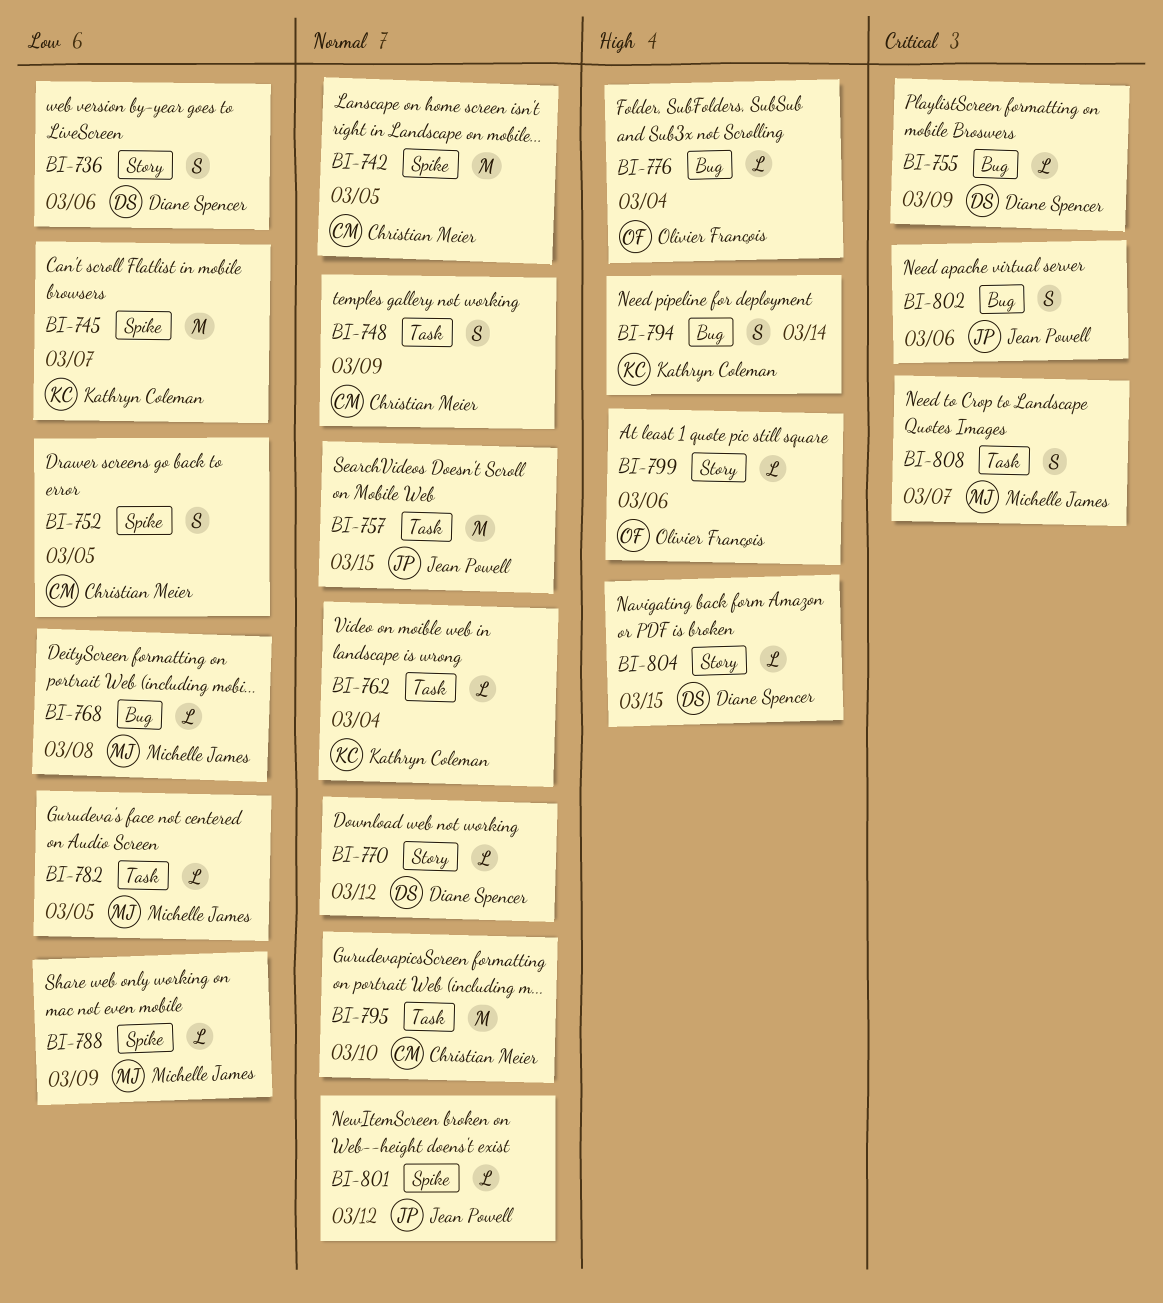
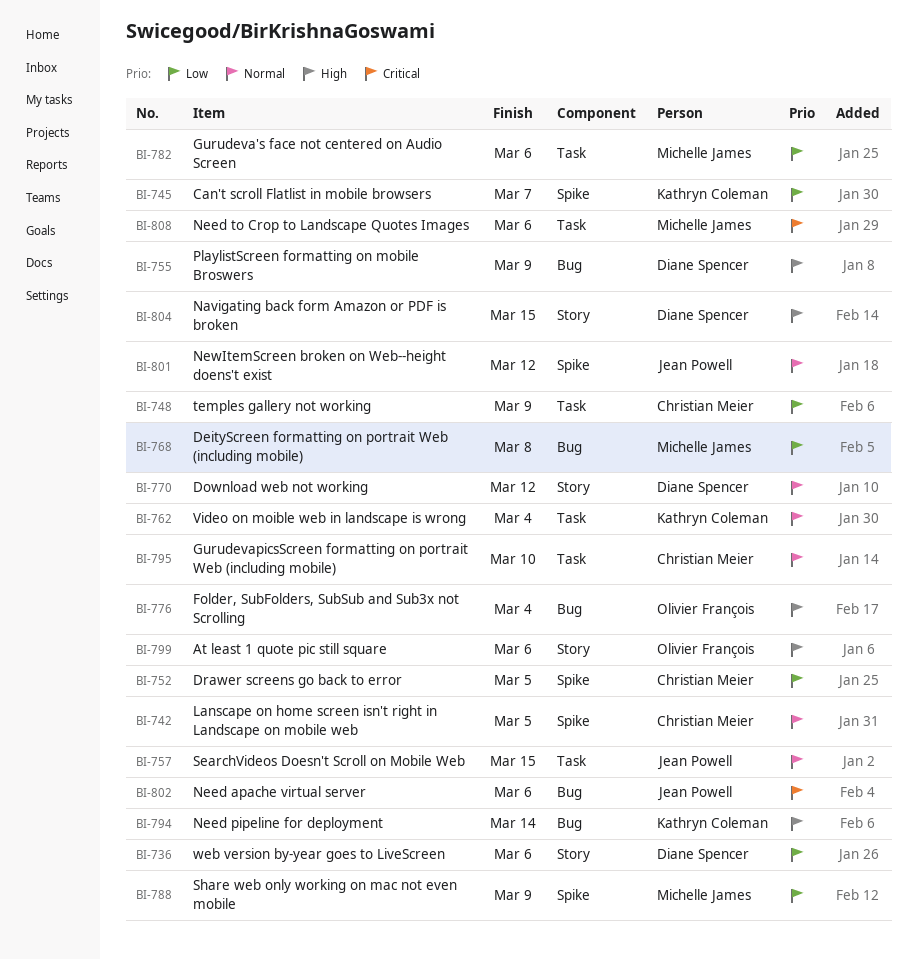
BI-748, priority: Normal -> Low
BI-755, priority: Critical -> High
BI-782, due: Mar 5 -> Mar 6
BI-808, due: Mar 7 -> Mar 6

